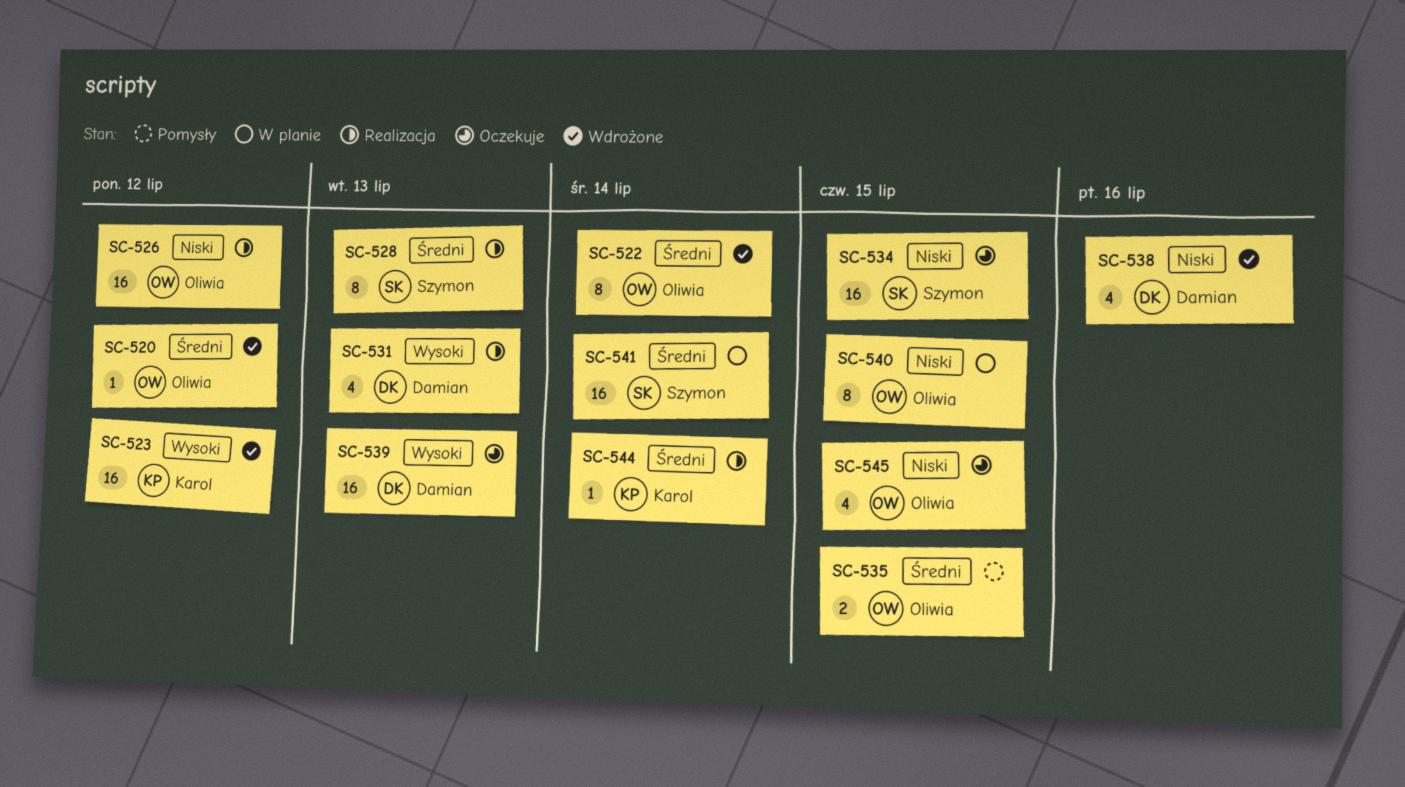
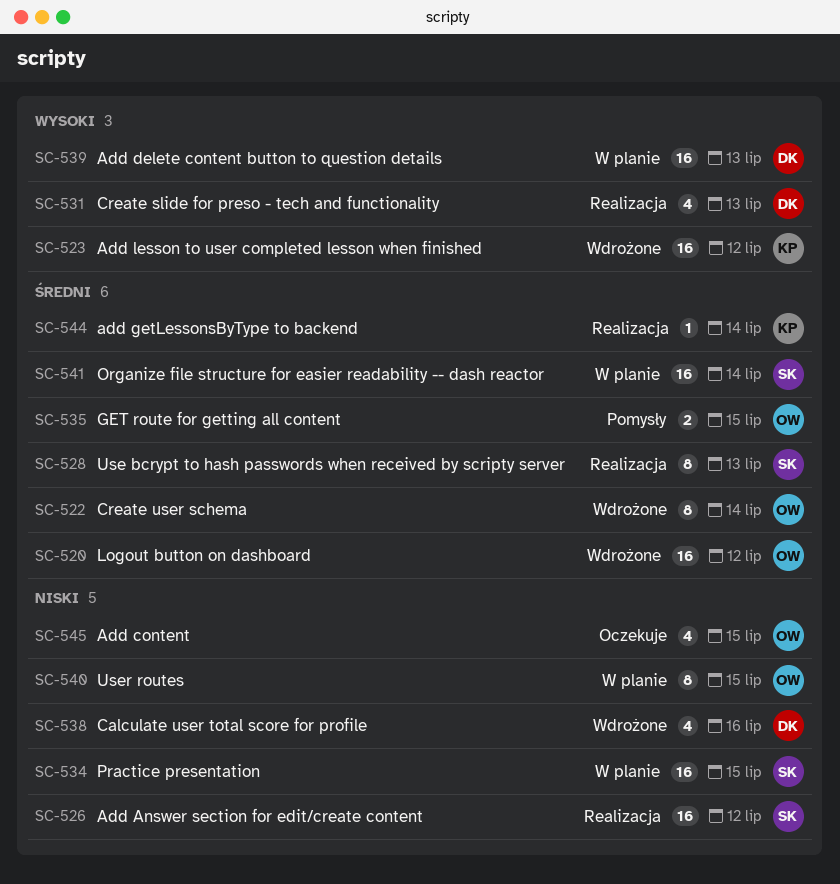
SC-520, estimate: 1 -> 16
SC-526, owner: Oliwia -> Szymon
SC-534, status: Oczekuje -> W planie
SC-539, status: Oczekuje -> W planie

